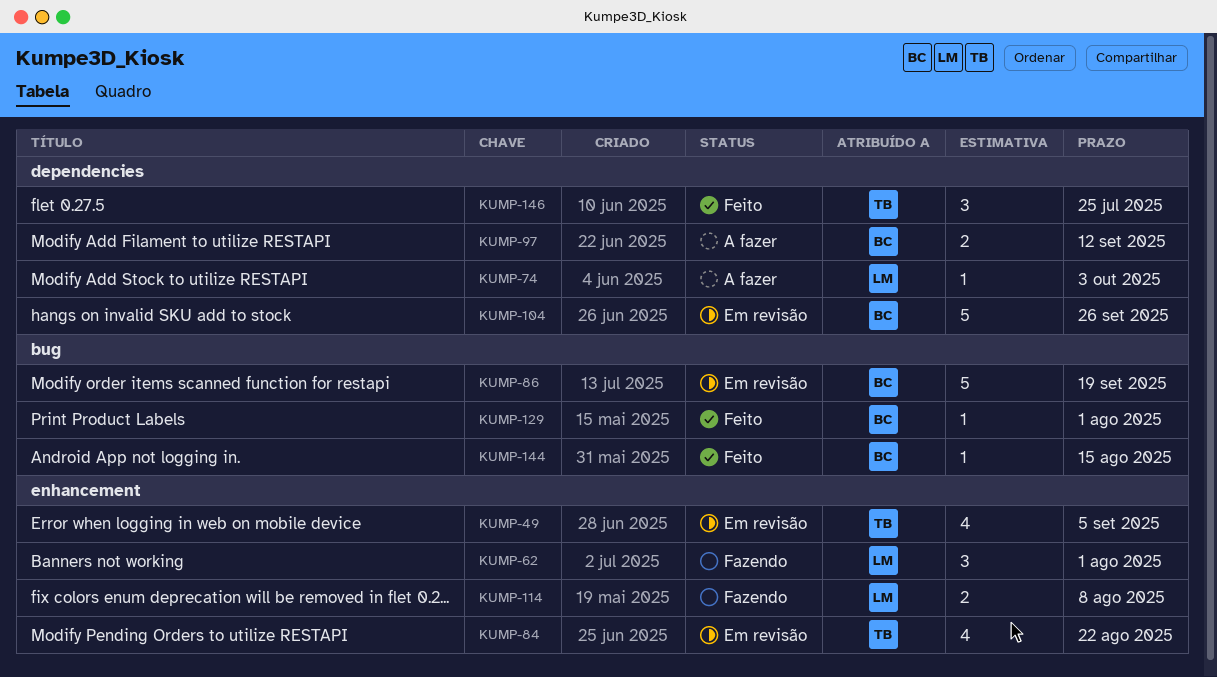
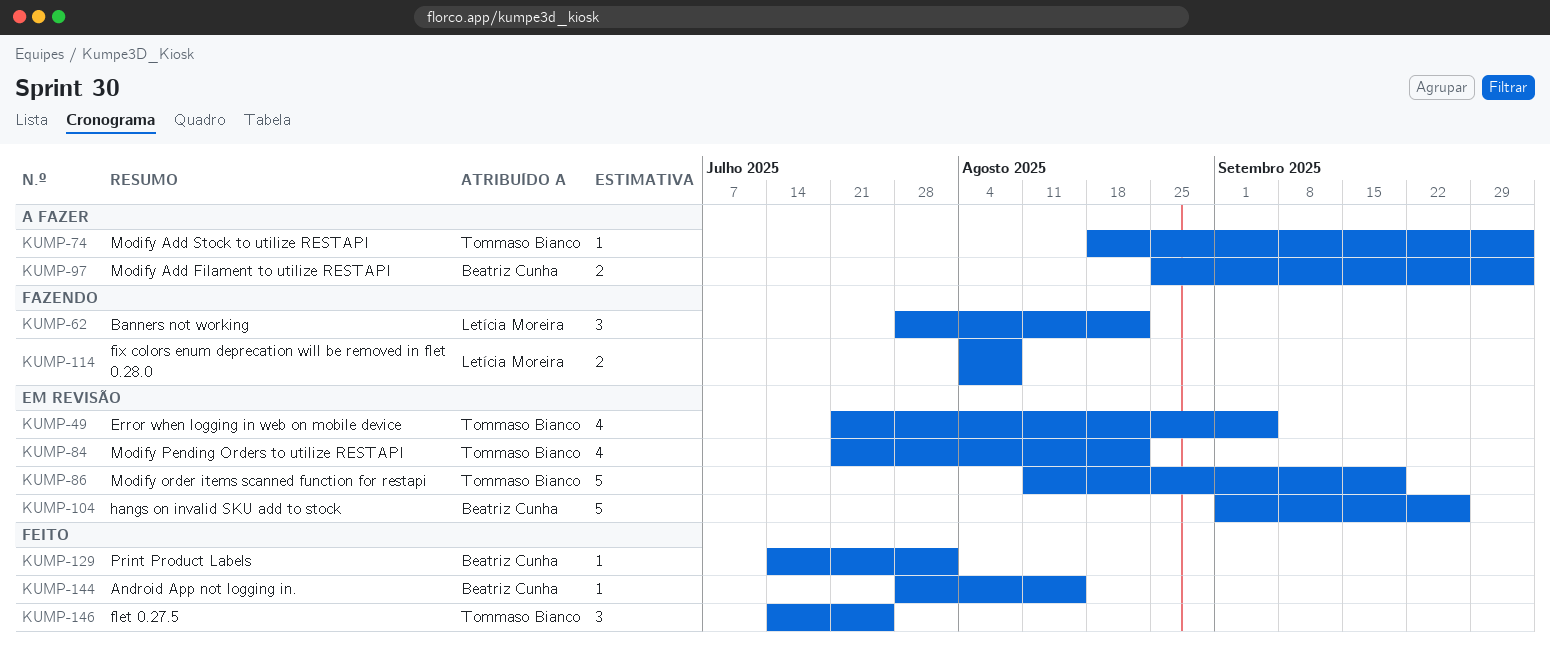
KUMP-62, due: Aug 1 -> Aug 22
KUMP-74, owner: Letícia Moreira -> Tommaso Bianco
KUMP-86, owner: Beatriz Cunha -> Tommaso Bianco
KUMP-97, due: Sep 12 -> Oct 3

